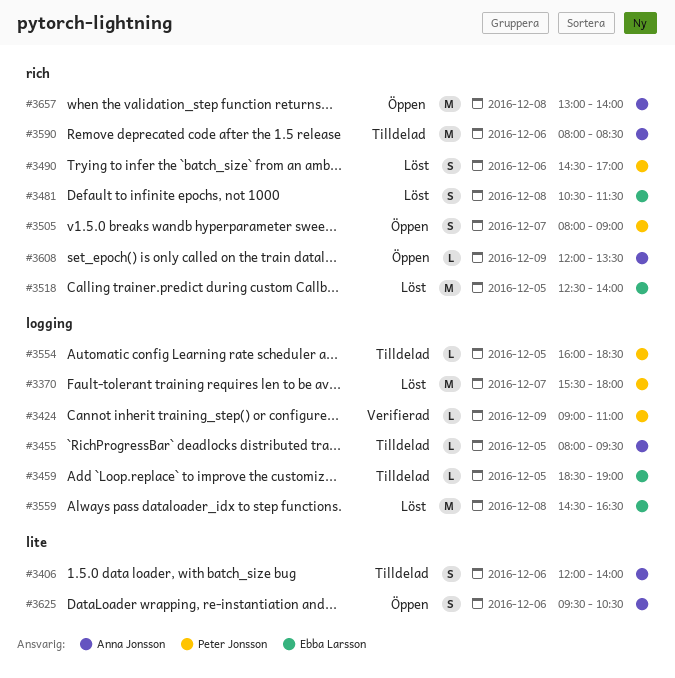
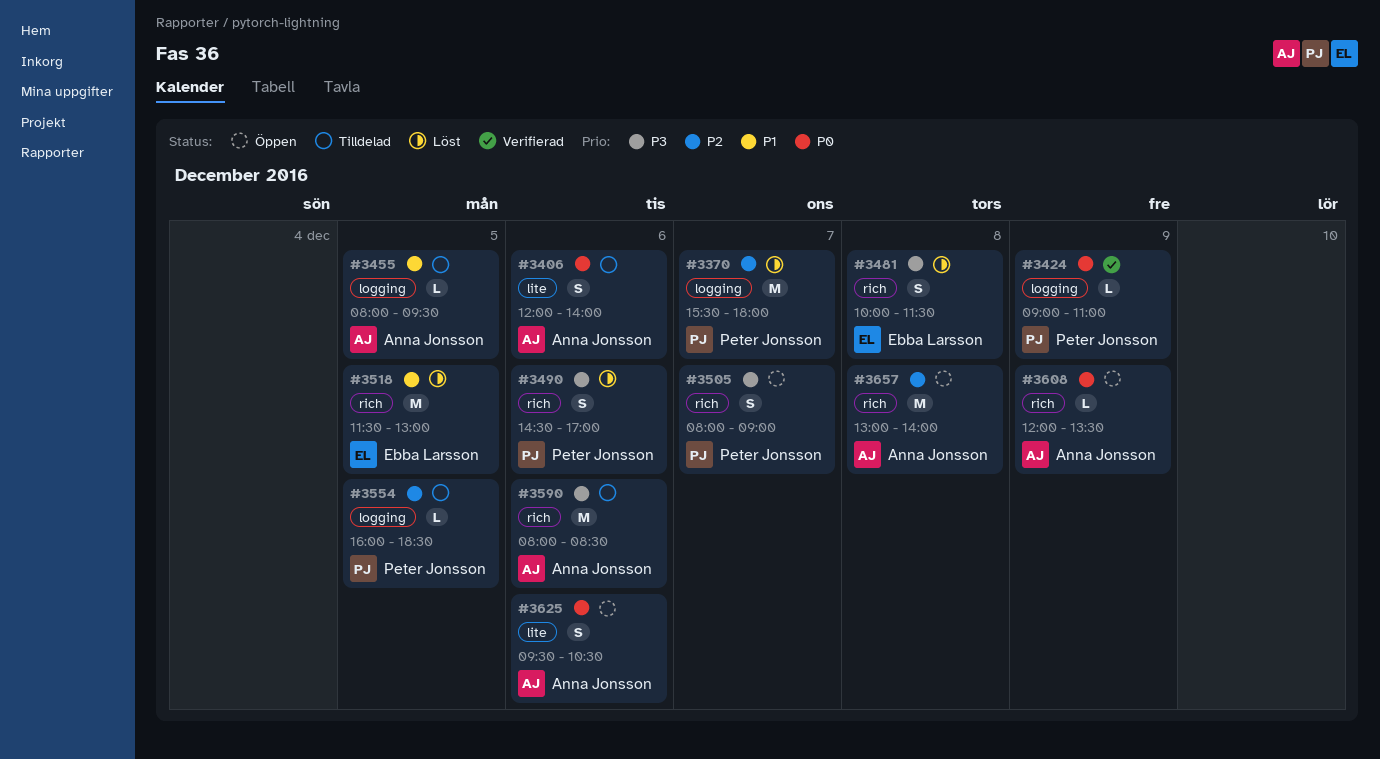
#3459: present -> none
#3481, begins: 10:30 -> 10:00
#3518, begins: 12:30 -> 11:30
#3518, ends: 14:00 -> 13:00
#3559: present -> none

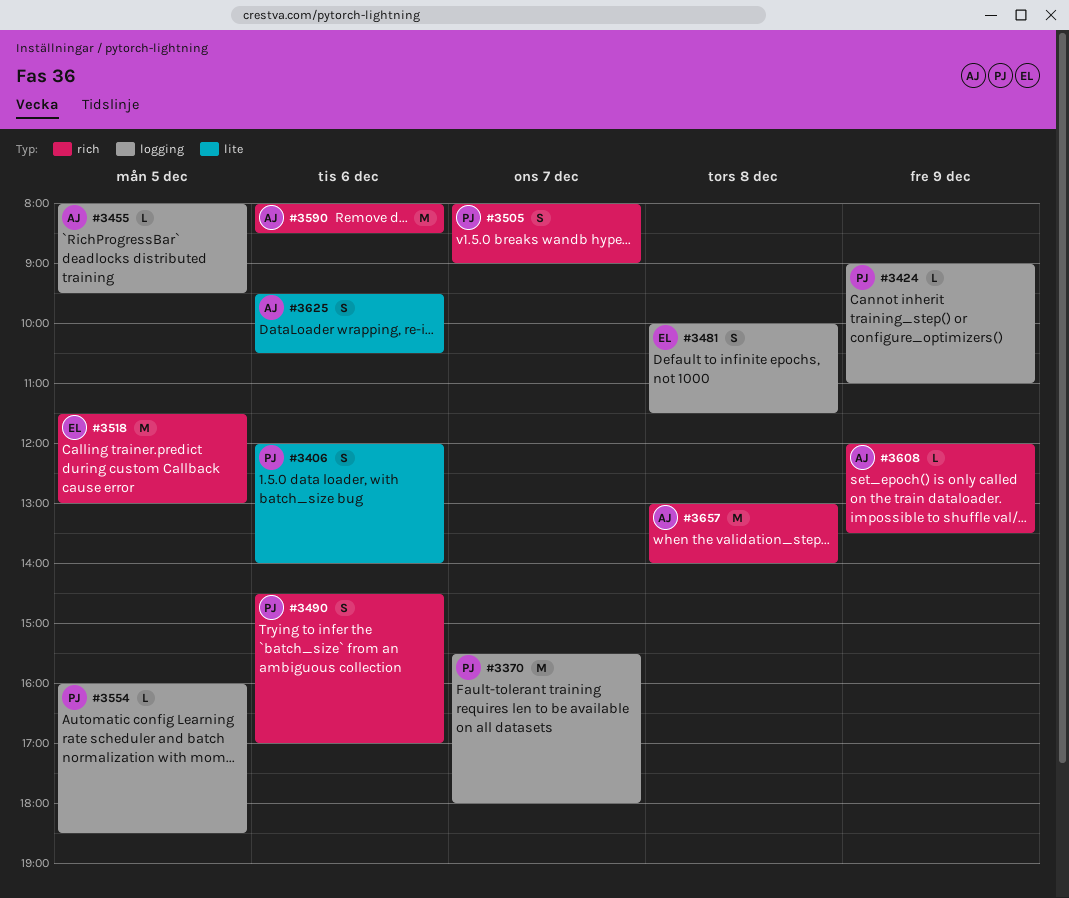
#3406, owner: Anna Jonsson -> Peter Jonsson
#3481, label: rich -> logging

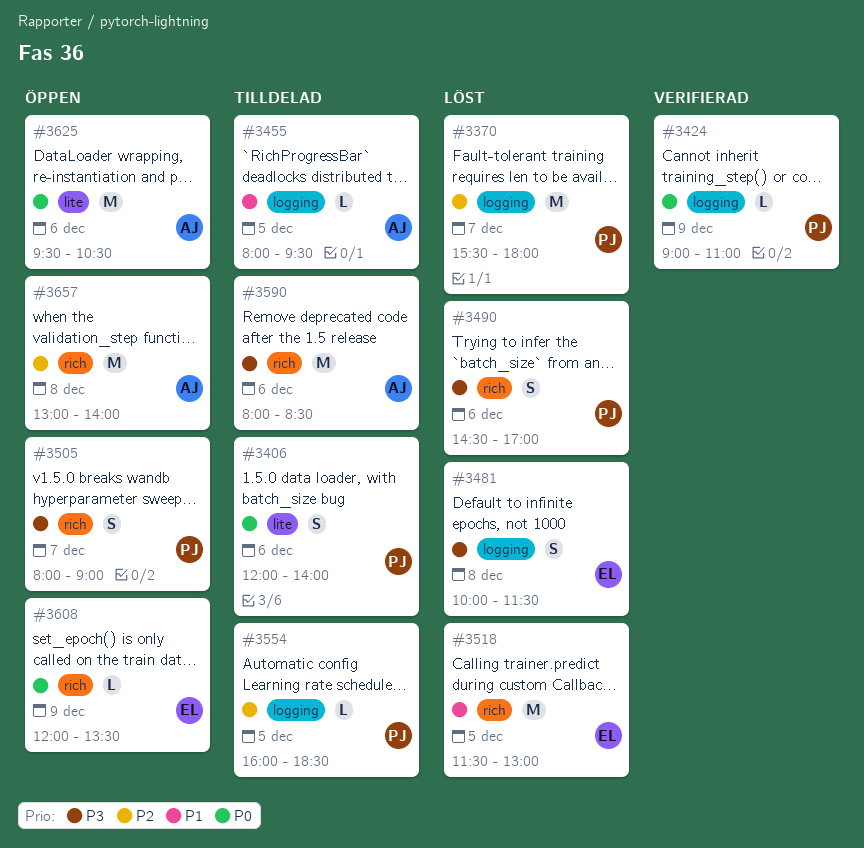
#3608, owner: AJ -> EL
#3625, estimate: S -> M

